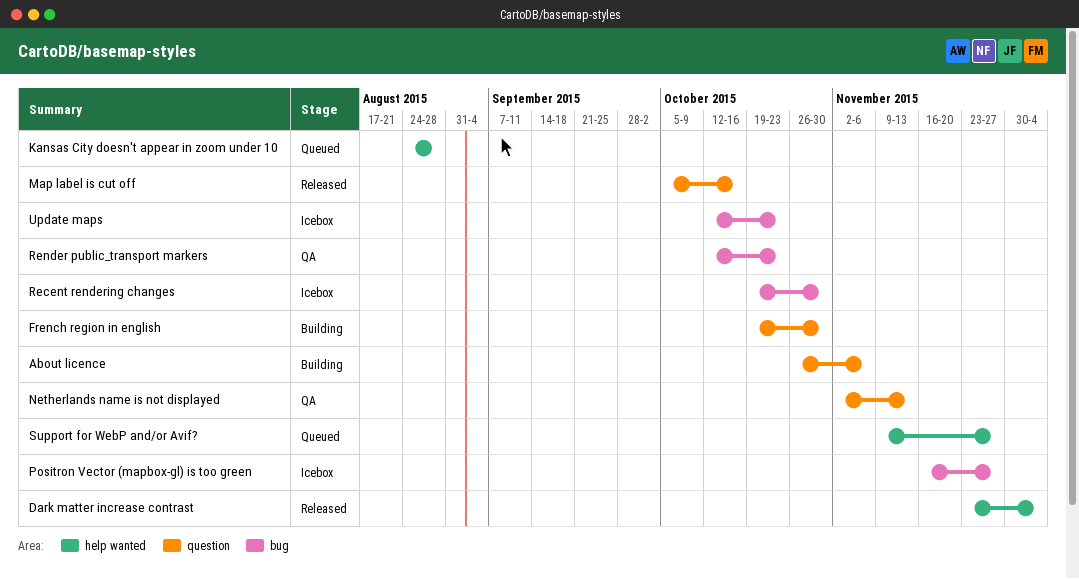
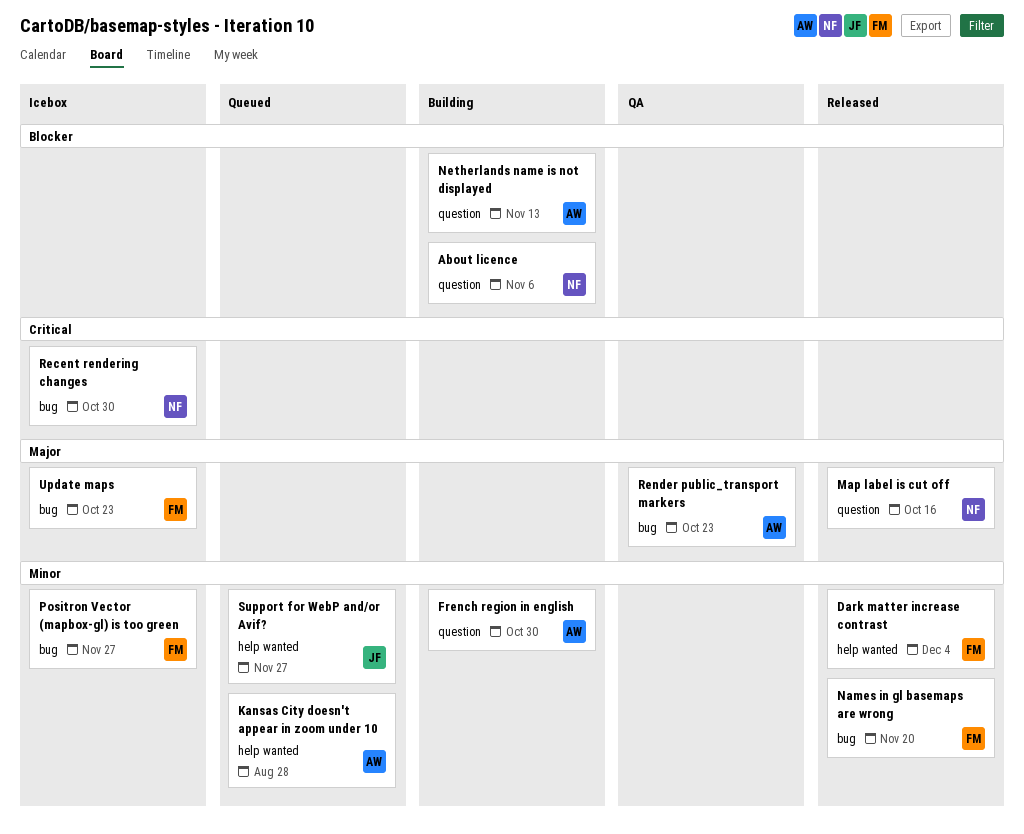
Names in gl basemaps are wrong: none -> present
Netherlands name is not displayed, status: QA -> Building

